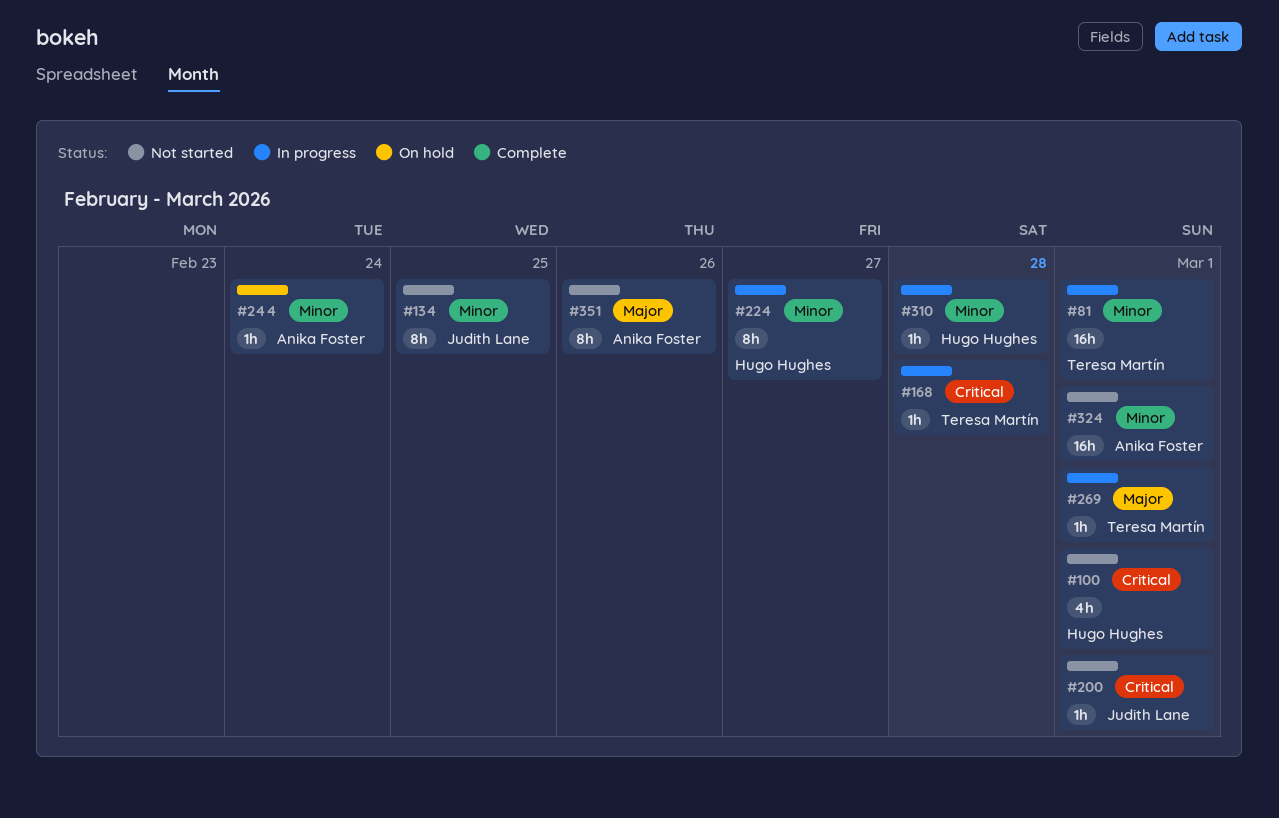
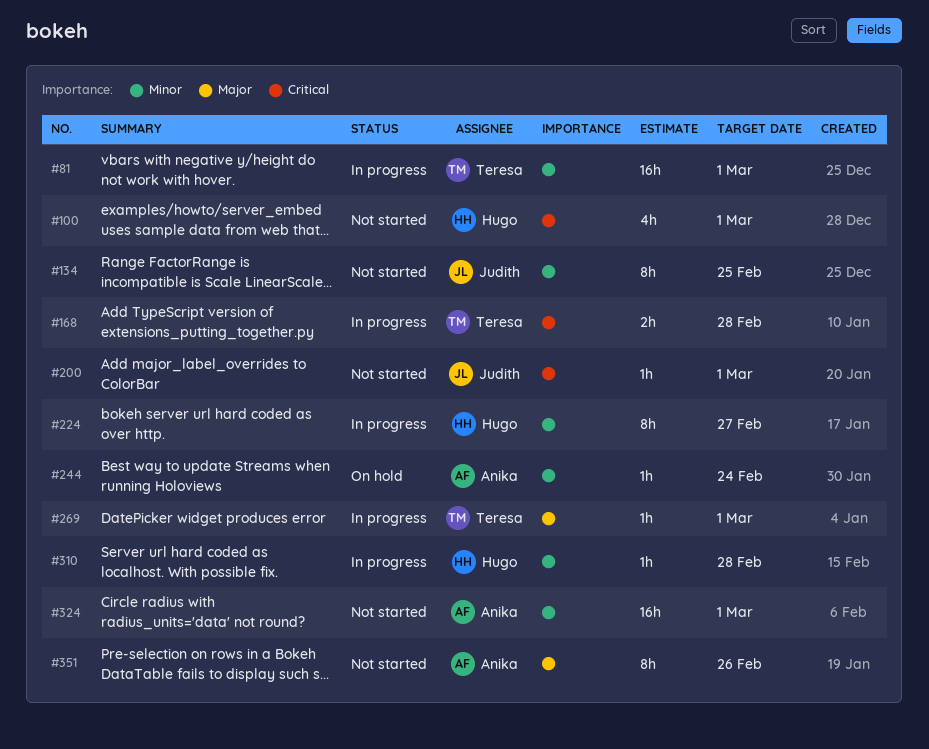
#168, estimate: 1h -> 2h

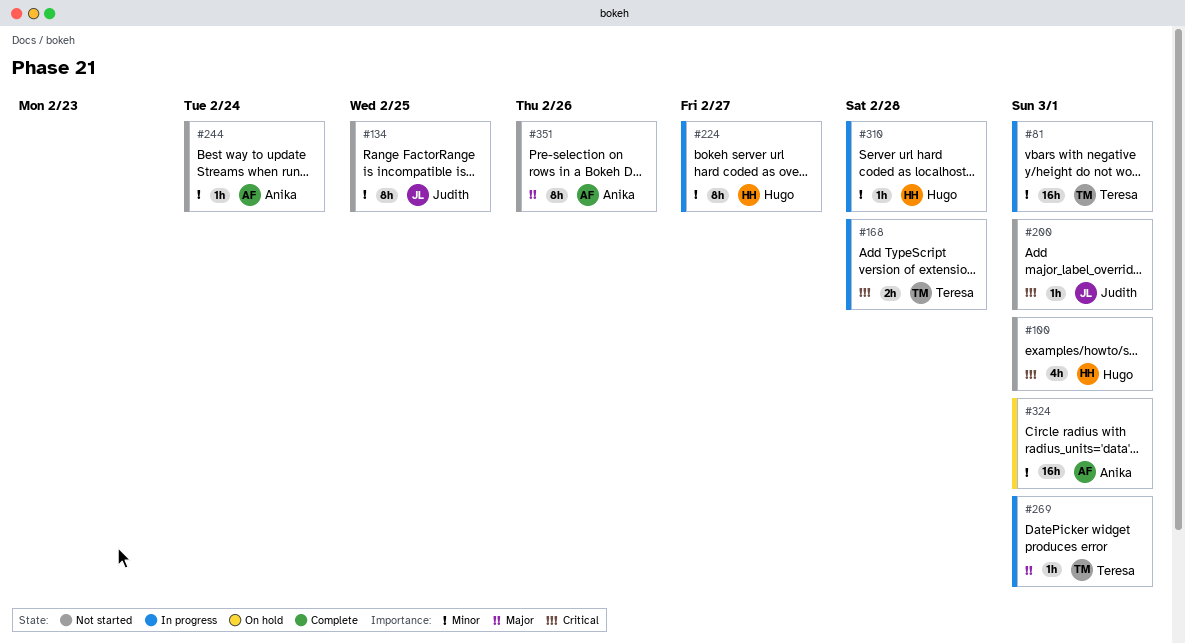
#244, status: On hold -> Not started
#324, status: Not started -> On hold

